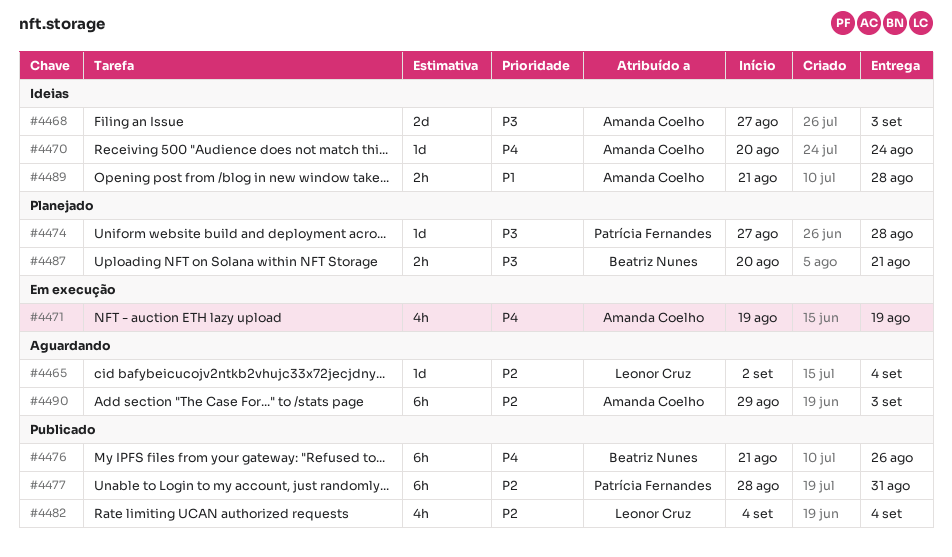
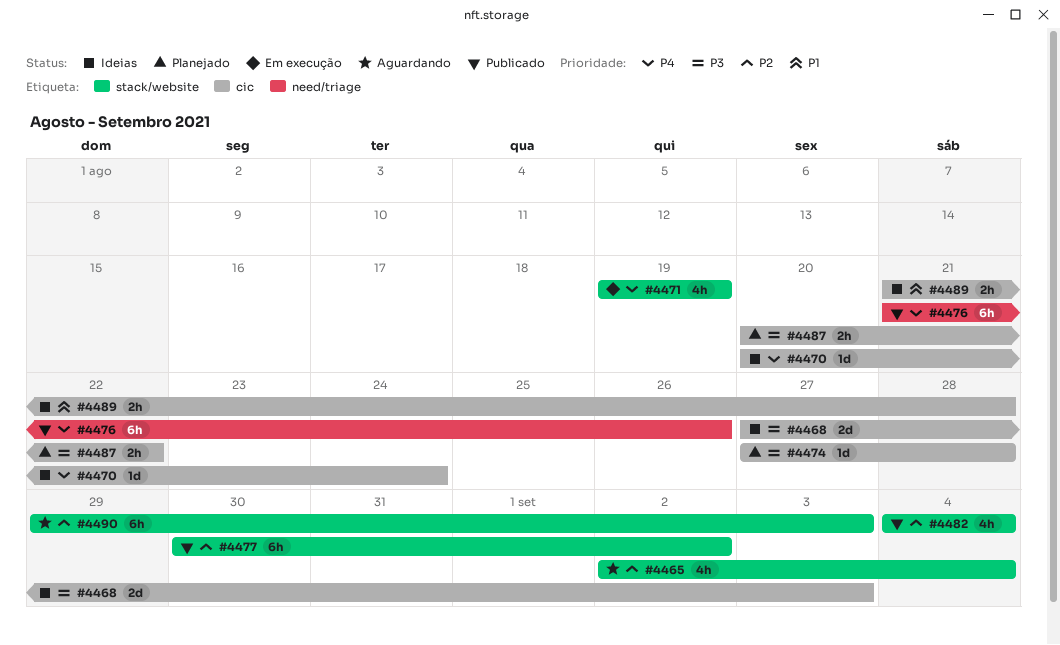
#4465, estimate: 1d -> 4h
#4477, start: Aug 28 -> Aug 30
#4477, due: Aug 31 -> Sep 2
#4487, due: Aug 21 -> Aug 22

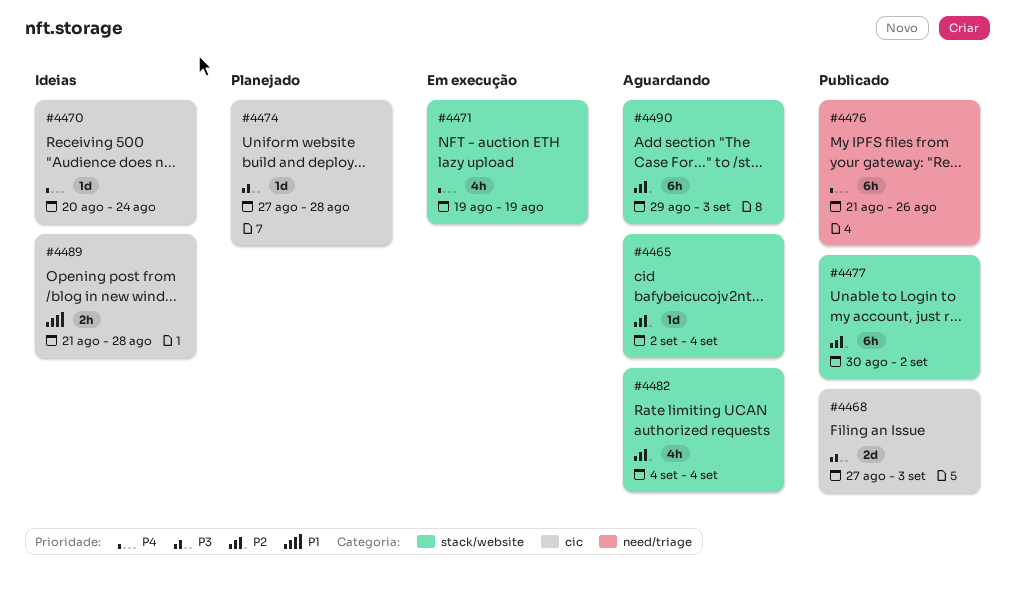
#4465, estimate: 4h -> 1d
#4468, status: Ideias -> Publicado
#4482, status: Publicado -> Aguardando
#4487: present -> none

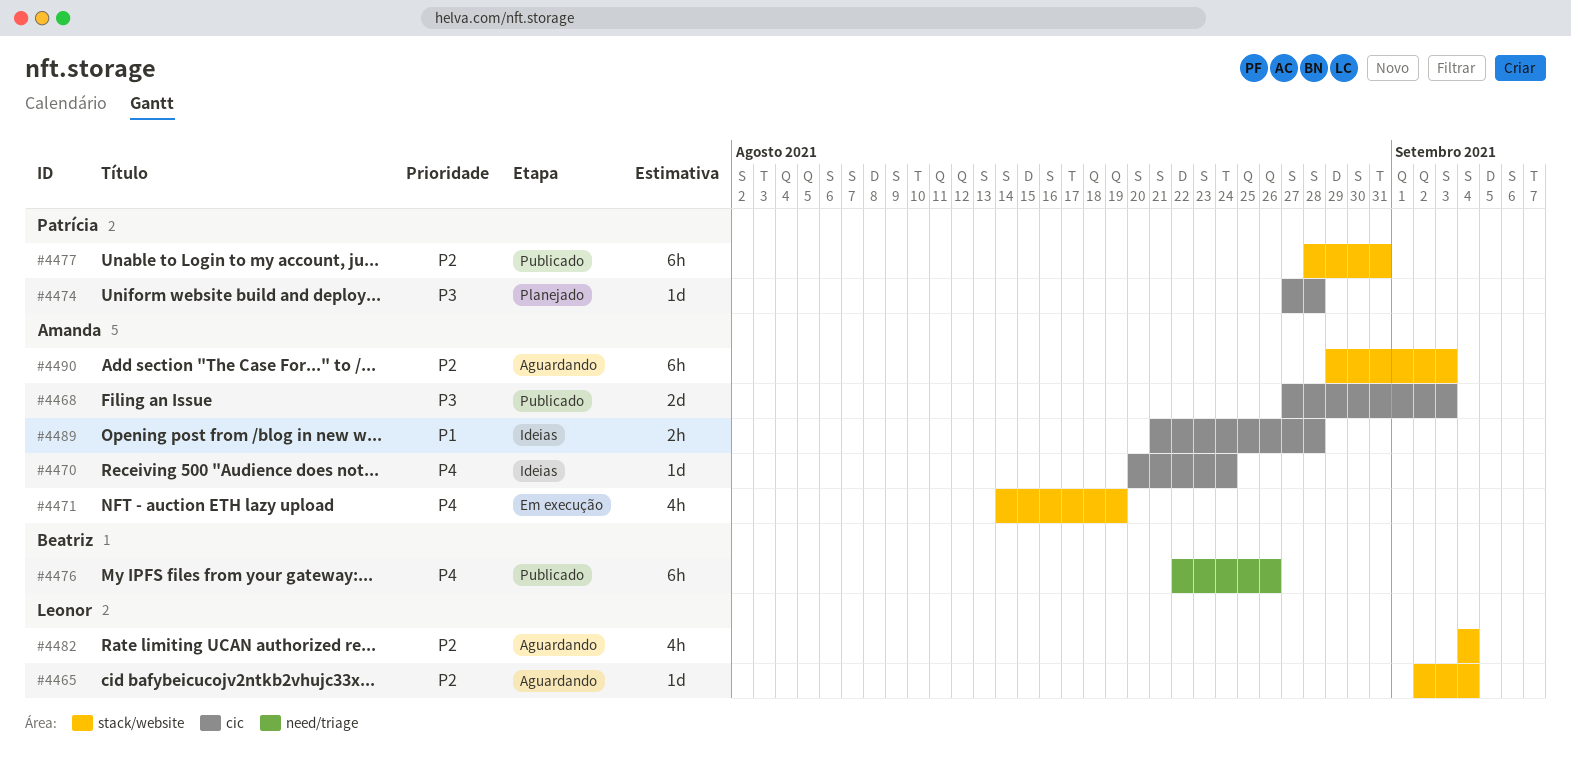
#4471, start: Aug 19 -> Aug 14
#4476, start: Aug 21 -> Aug 22
#4477, start: Aug 30 -> Aug 28
#4477, due: Sep 2 -> Aug 31

